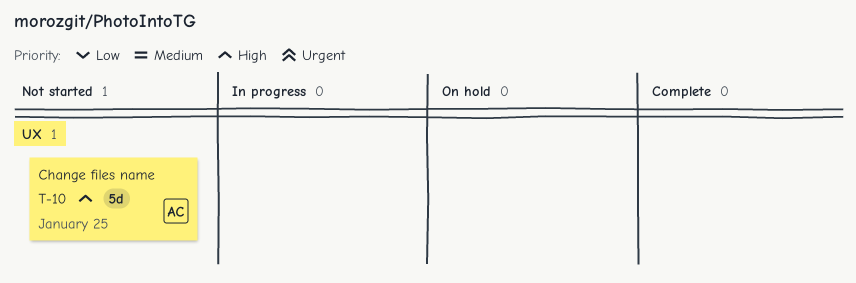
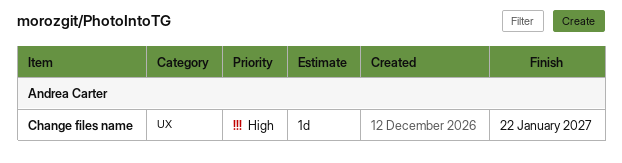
Change files name, estimate: 5d -> 1d
Change files name, due: Jan 25 -> Jan 22

